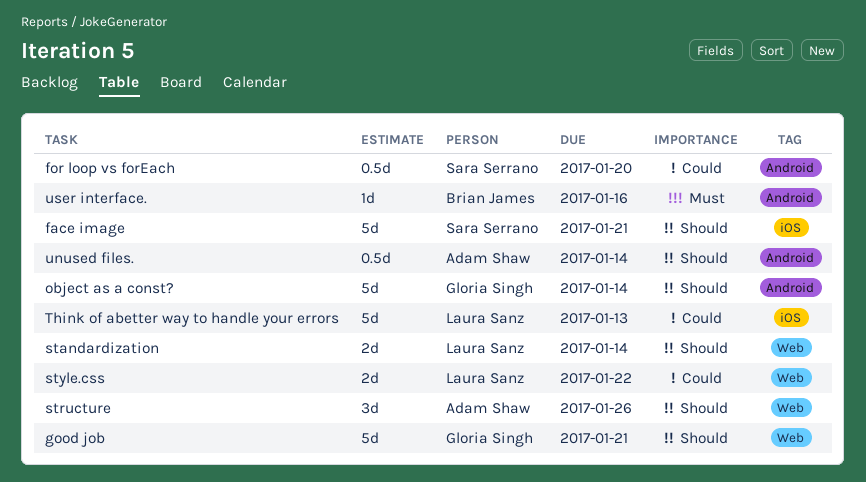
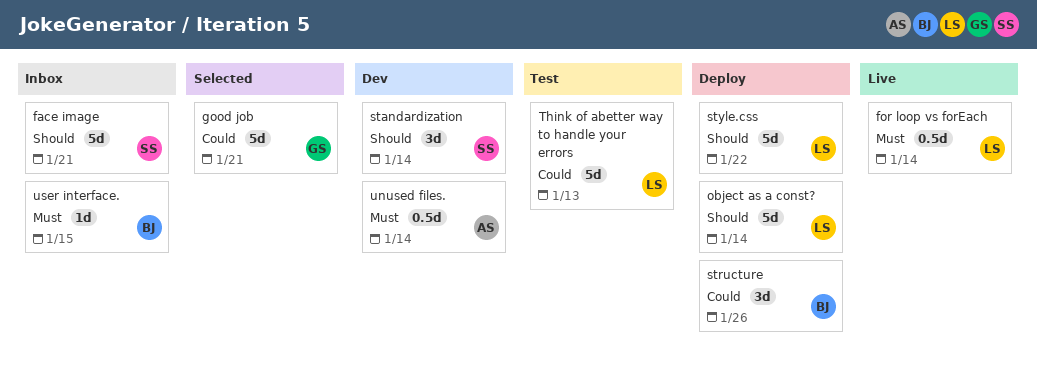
for loop vs forEach, owner: Sara Serrano -> Laura Sanz
for loop vs forEach, priority: Could -> Must
for loop vs forEach, due: Jan 20 -> Jan 14
good job, priority: Should -> Could
object as a const?, owner: Gloria Singh -> Laura Sanz
standardization, owner: Laura Sanz -> Sara Serrano
standardization, estimate: 2d -> 3d
structure, owner: Adam Shaw -> Brian James
structure, priority: Should -> Could
style.css, priority: Could -> Should
style.css, estimate: 2d -> 5d
unused files., priority: Should -> Must
user interface., due: Jan 16 -> Jan 15

